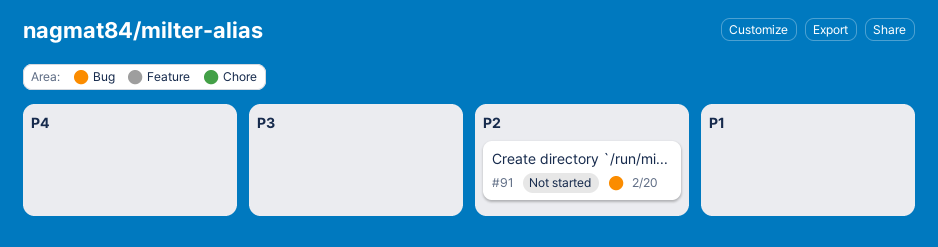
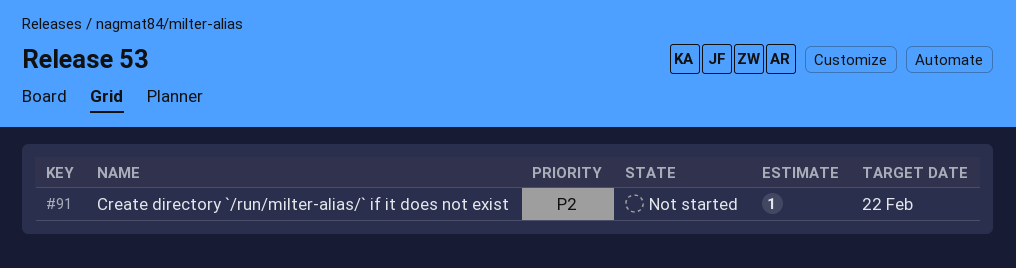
#91, due: Feb 20 -> Feb 22

